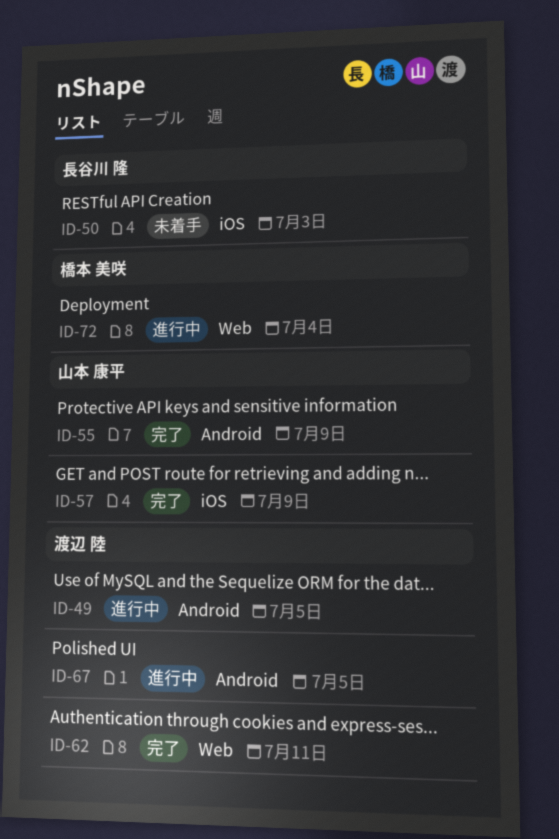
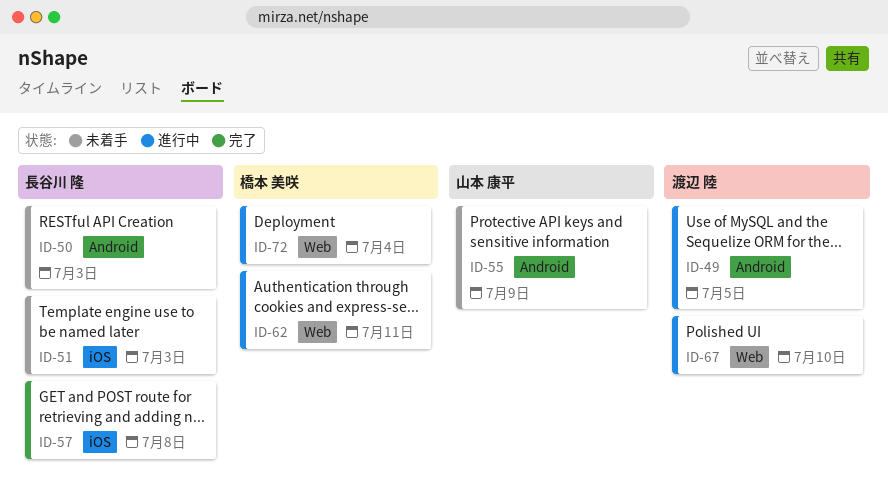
ID-50, label: iOS -> Android
ID-51: none -> present
ID-55, status: 完了 -> 未着手
ID-57, owner: 山本 康平 -> 長谷川 隆
ID-57, due: Jul 9 -> Jul 8
ID-62, status: 完了 -> 進行中
ID-62, owner: 渡辺 陸 -> 橋本 美咲
ID-67, label: Android -> Web
ID-67, due: Jul 5 -> Jul 10

